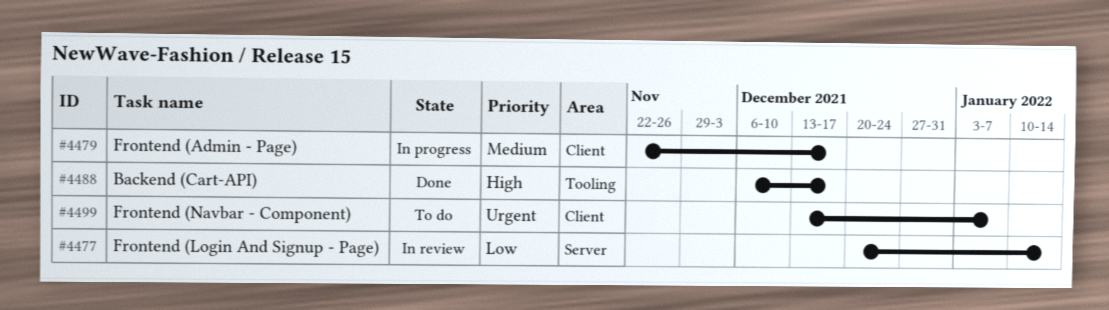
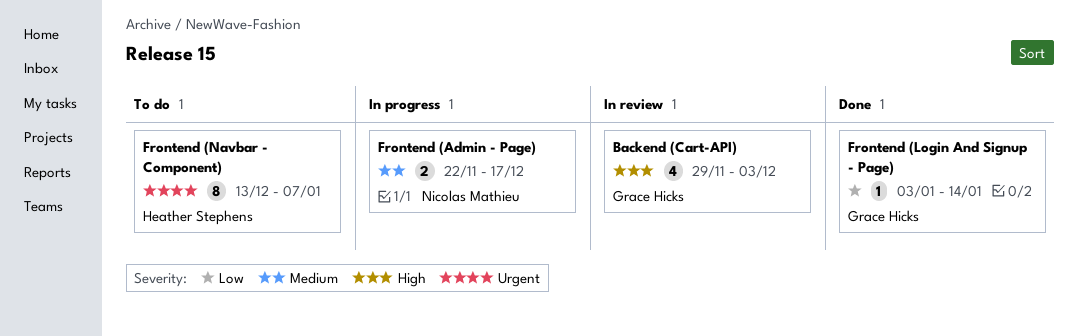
Backend (Cart-API), status: Done -> In review
Backend (Cart-API), start: Dec 6 -> Nov 29
Backend (Cart-API), due: Dec 17 -> Dec 3
Frontend (Login And Signup - Page), status: In review -> Done
Frontend (Login And Signup - Page), start: Dec 20 -> Jan 3

